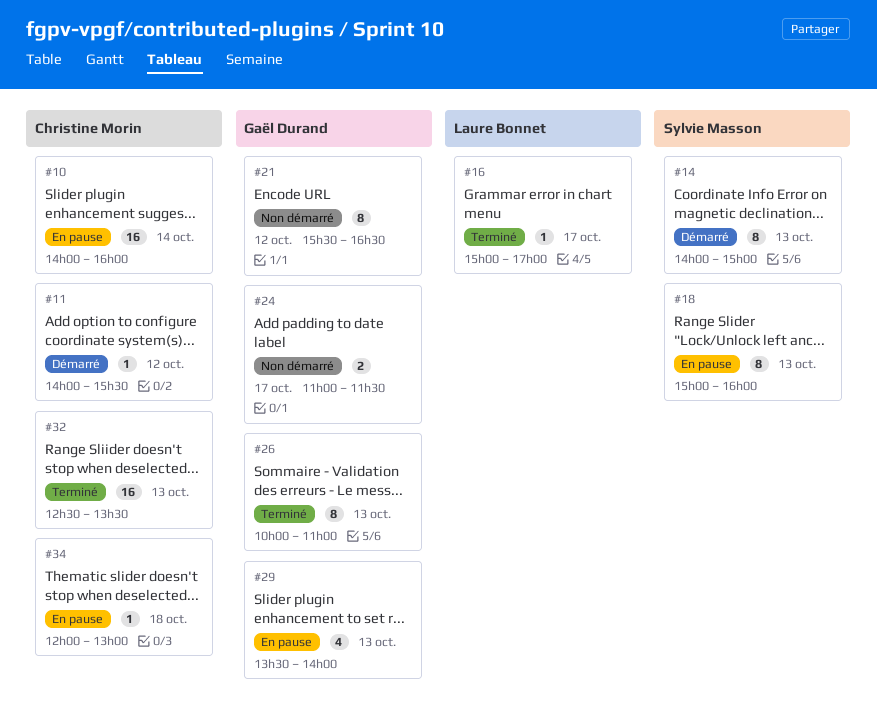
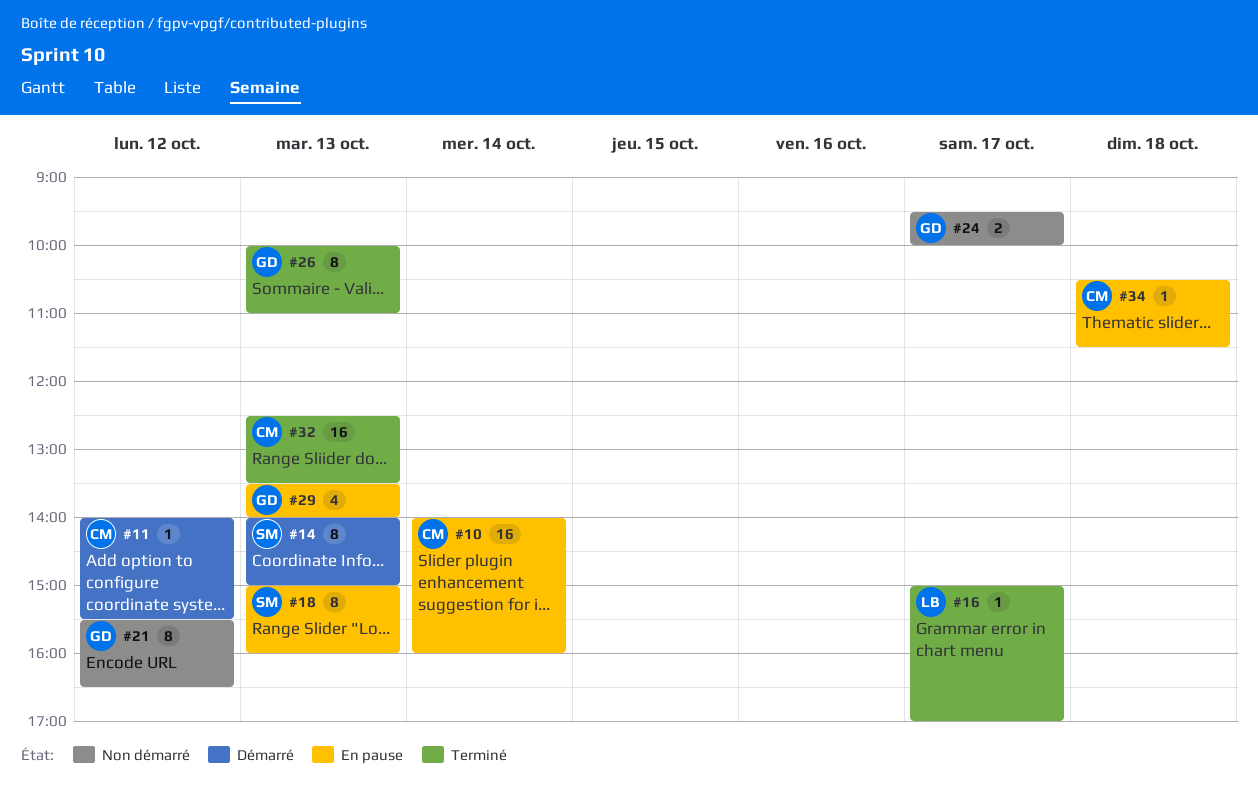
#24, begins: 11:00 -> 09:30
#24, ends: 11:30 -> 10:00
#34, begins: 12:00 -> 10:30
#34, ends: 13:00 -> 11:30

